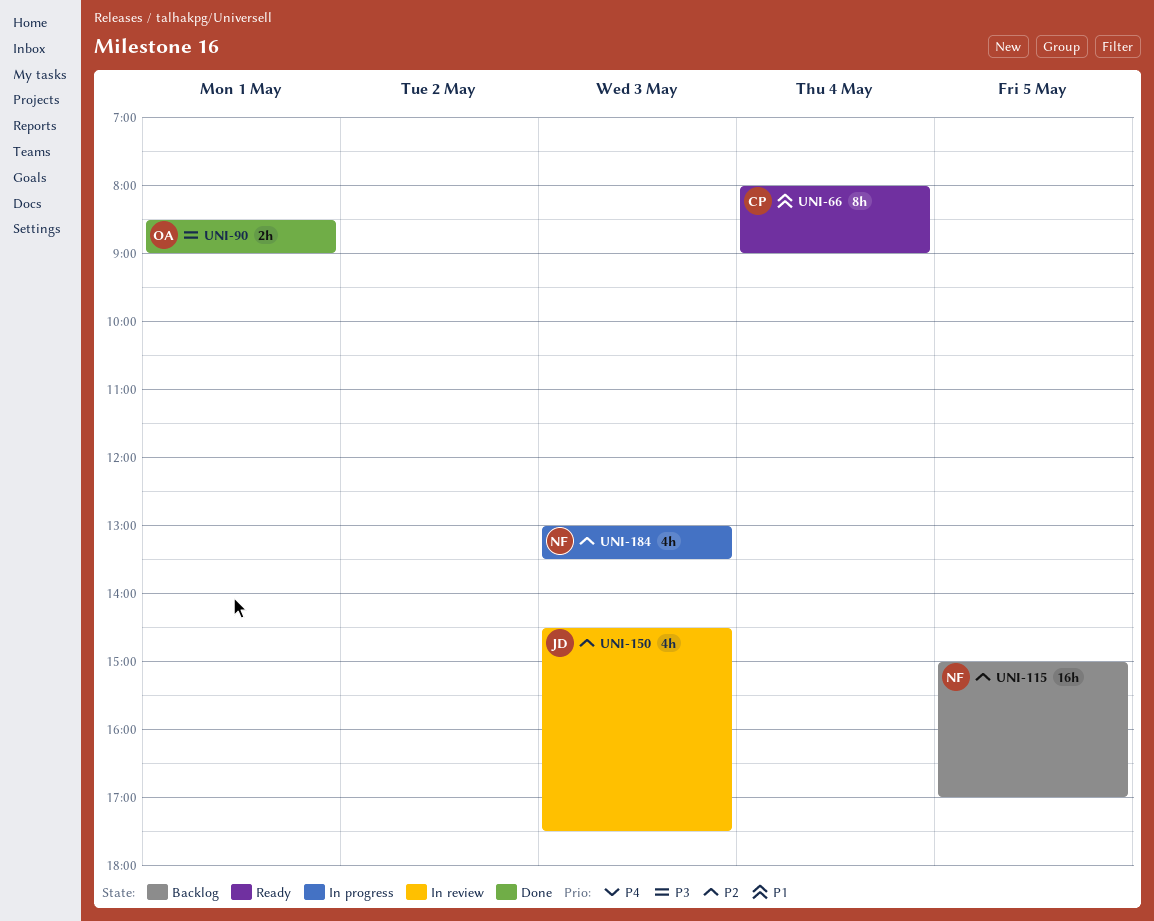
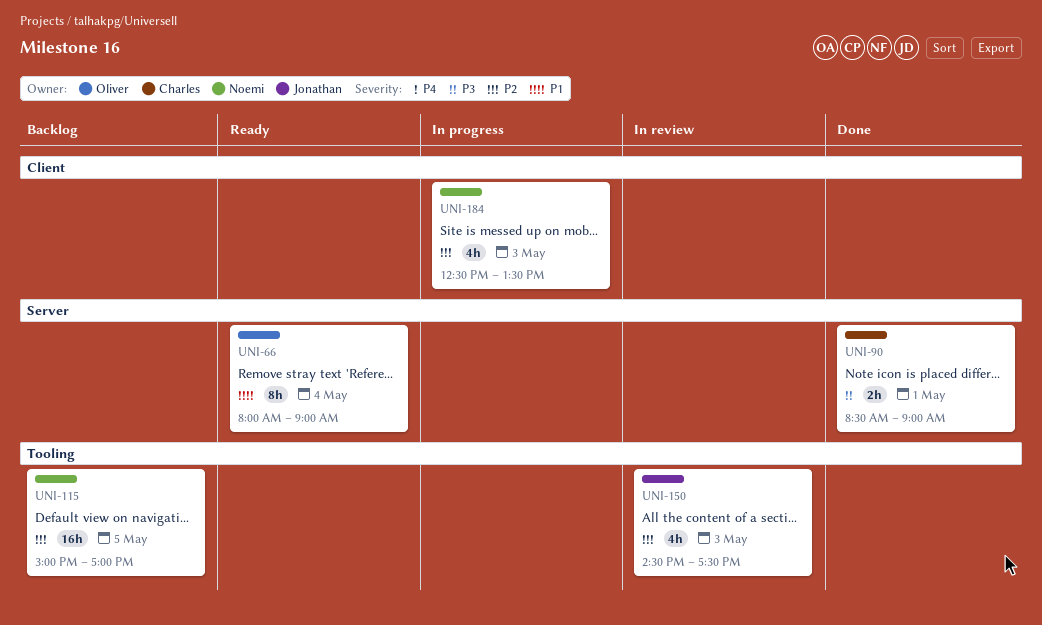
UNI-66, owner: Charles -> Oliver
UNI-90, owner: Oliver -> Charles
UNI-184, begins: 13:00 -> 12:30

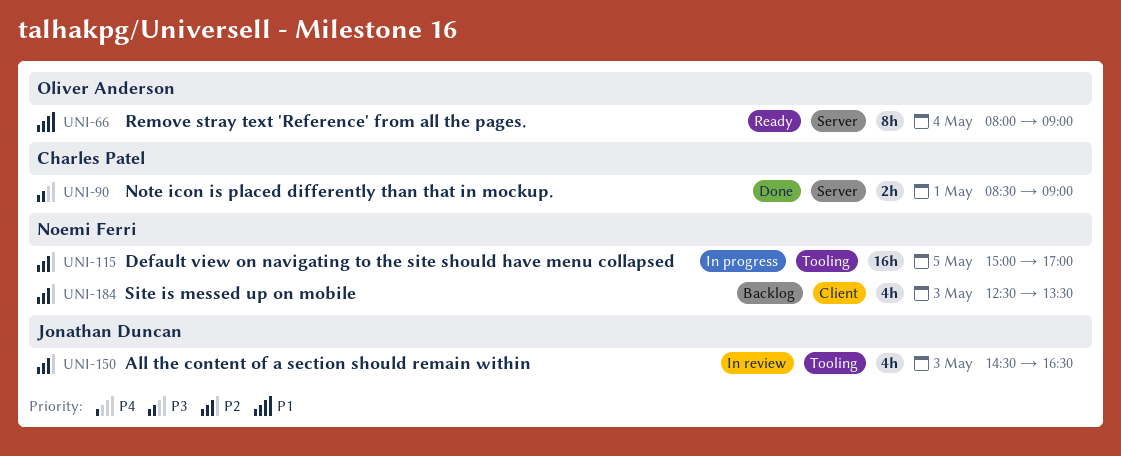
UNI-115, status: Backlog -> In progress
UNI-150, ends: 17:30 -> 16:30
UNI-184, status: In progress -> Backlog

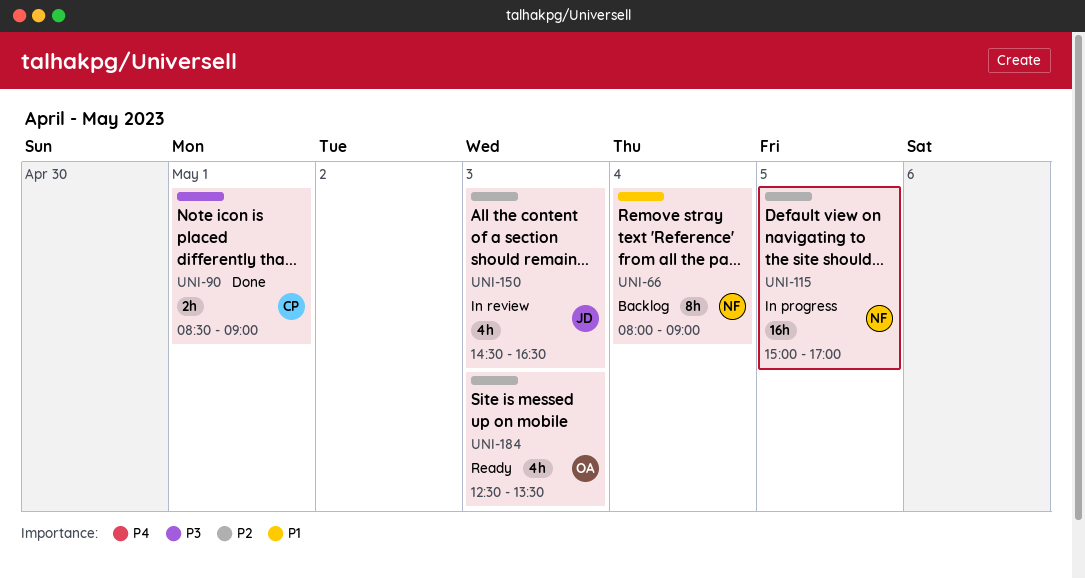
UNI-66, status: Ready -> Backlog
UNI-66, owner: Oliver Anderson -> Noemi Ferri
UNI-184, status: Backlog -> Ready
UNI-184, owner: Noemi Ferri -> Oliver Anderson

